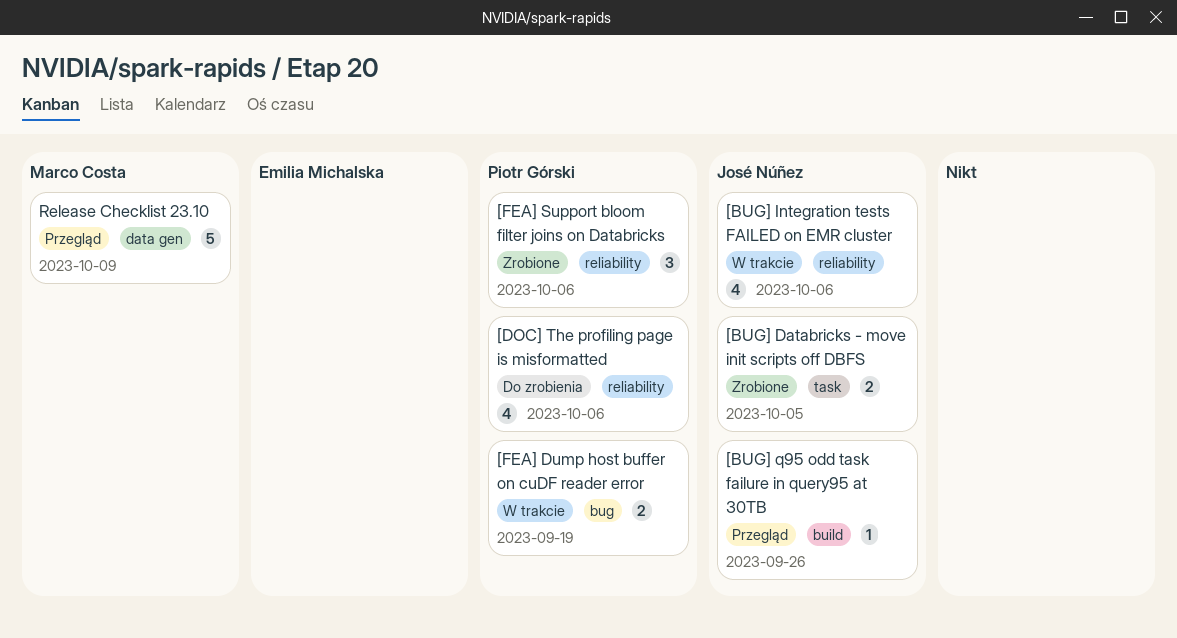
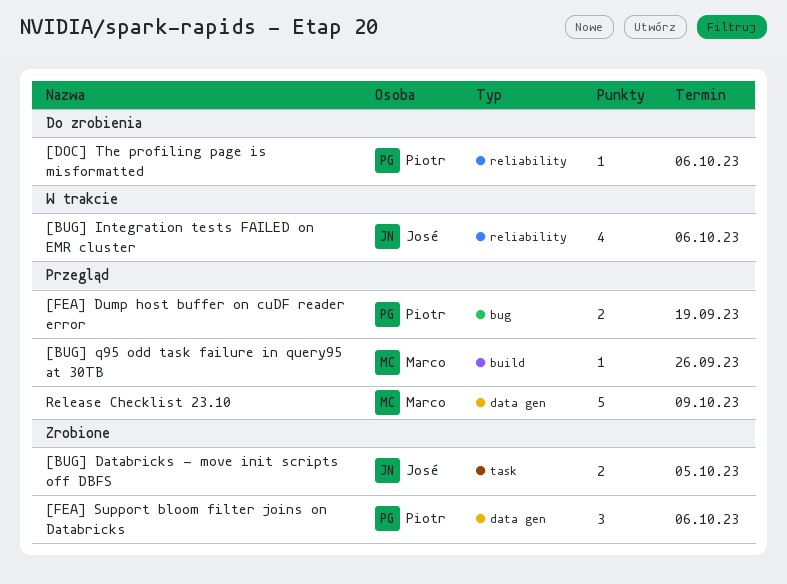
[BUG] q95 odd task failure in query95 at 30TB, owner: José Núñez -> Marco Costa
[DOC] The profiling page is misformatted, estimate: 4 -> 1
[FEA] Dump host buffer on cuDF reader error, status: W trakcie -> Przegląd
[FEA] Support bloom filter joins on Databricks, label: reliability -> data gen

